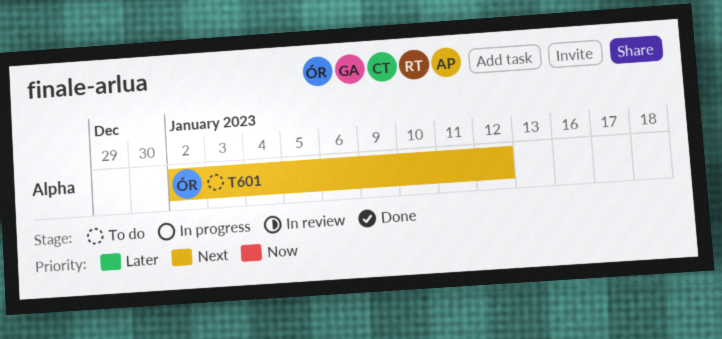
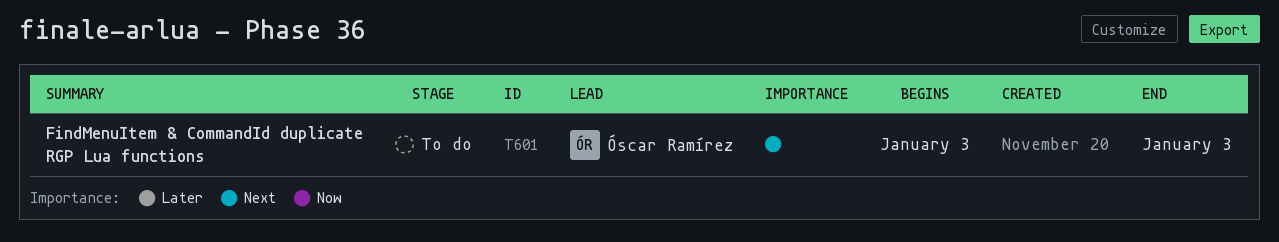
T601, start: Jan 2 -> Jan 3
T601, due: Jan 12 -> Jan 3

